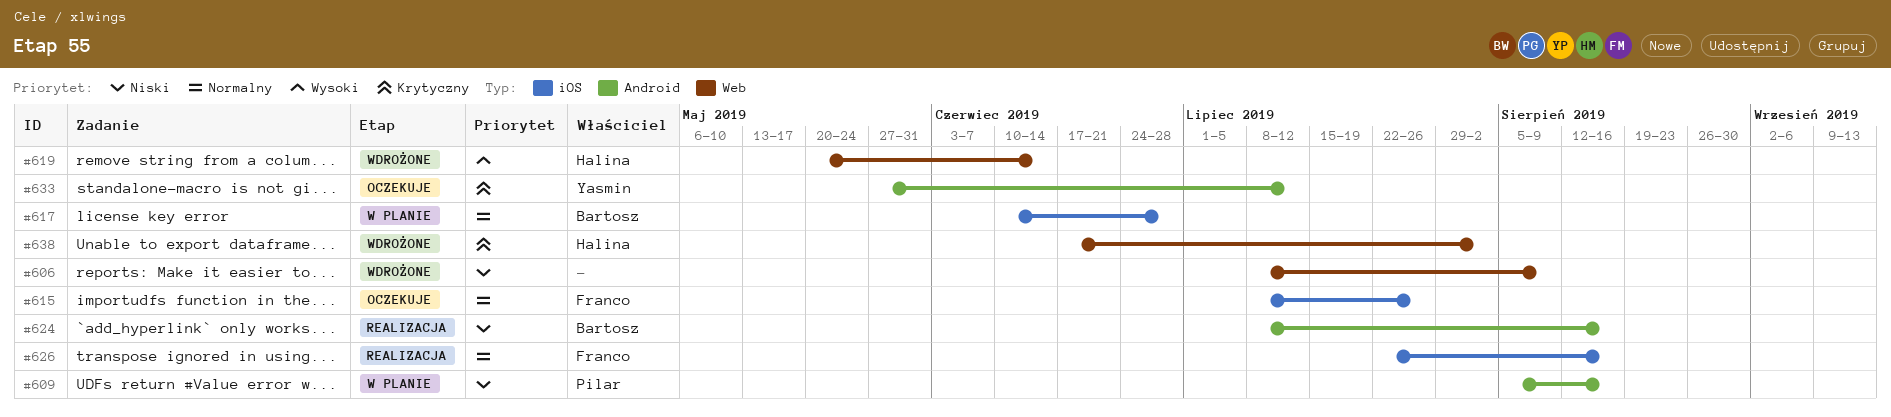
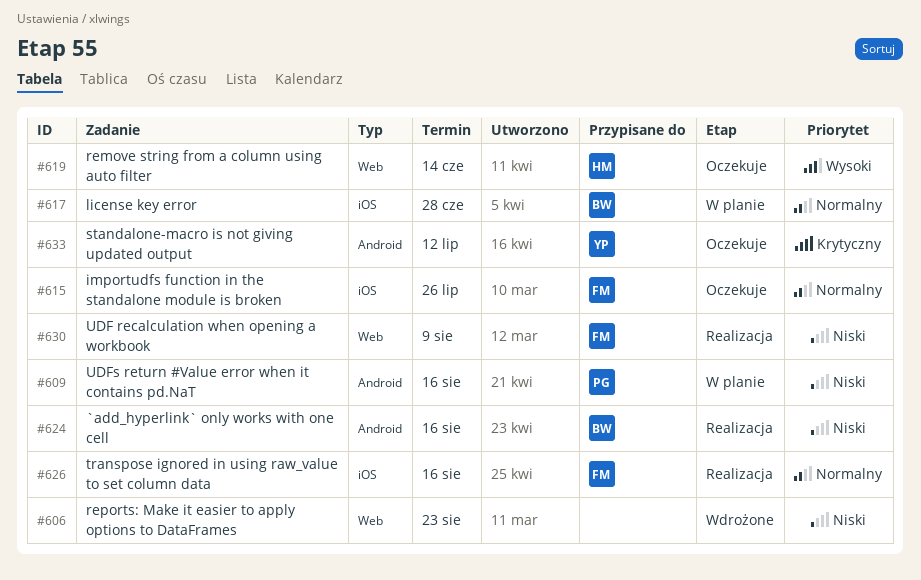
#606, due: Aug 9 -> Aug 23
#619, status: Wdrożone -> Oczekuje
#630: none -> present
#638: present -> none

